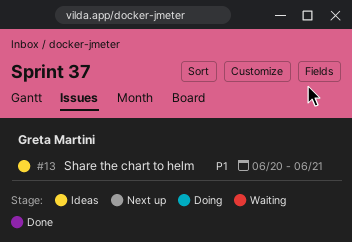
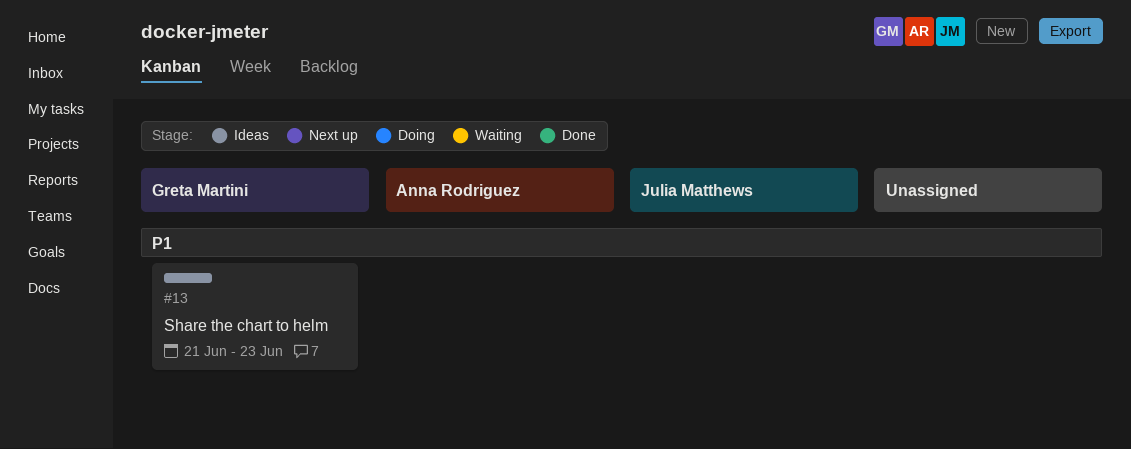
#13, start: Jun 20 -> Jun 21
#13, due: Jun 21 -> Jun 23

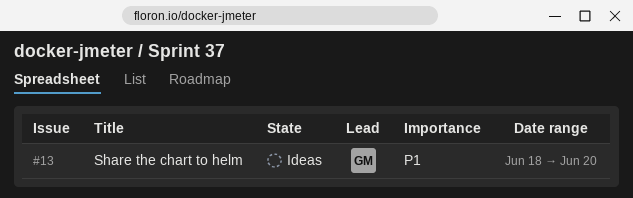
#13, start: Jun 21 -> Jun 18
#13, due: Jun 23 -> Jun 20

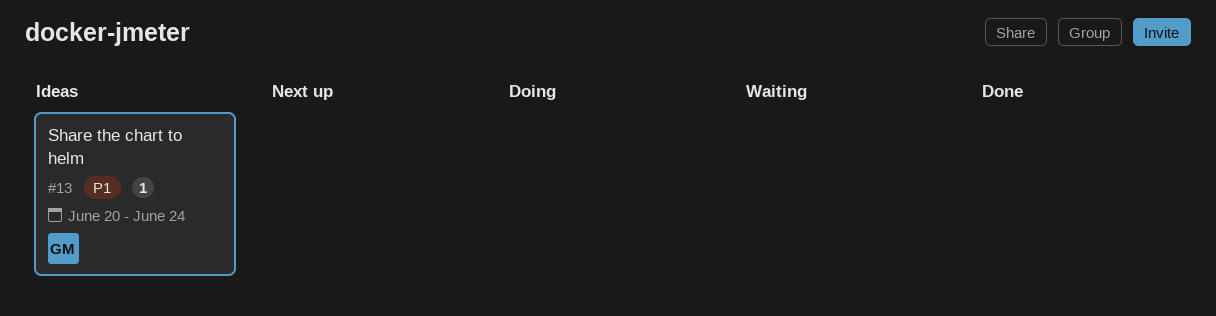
#13, start: Jun 18 -> Jun 20
#13, due: Jun 20 -> Jun 24

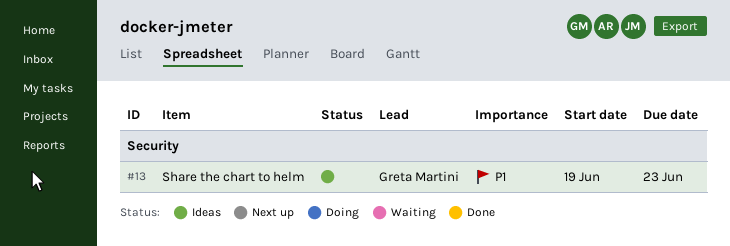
#13, start: Jun 20 -> Jun 19
#13, due: Jun 24 -> Jun 23

